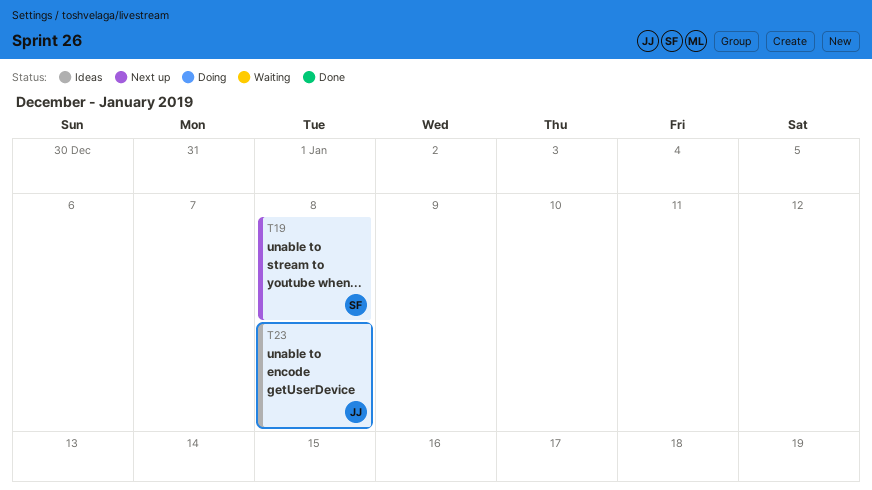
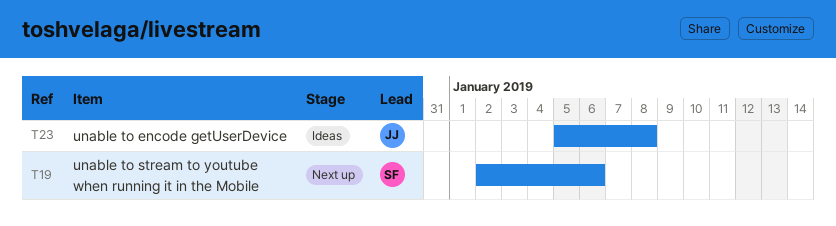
T19, due: Jan 8 -> Jan 6

